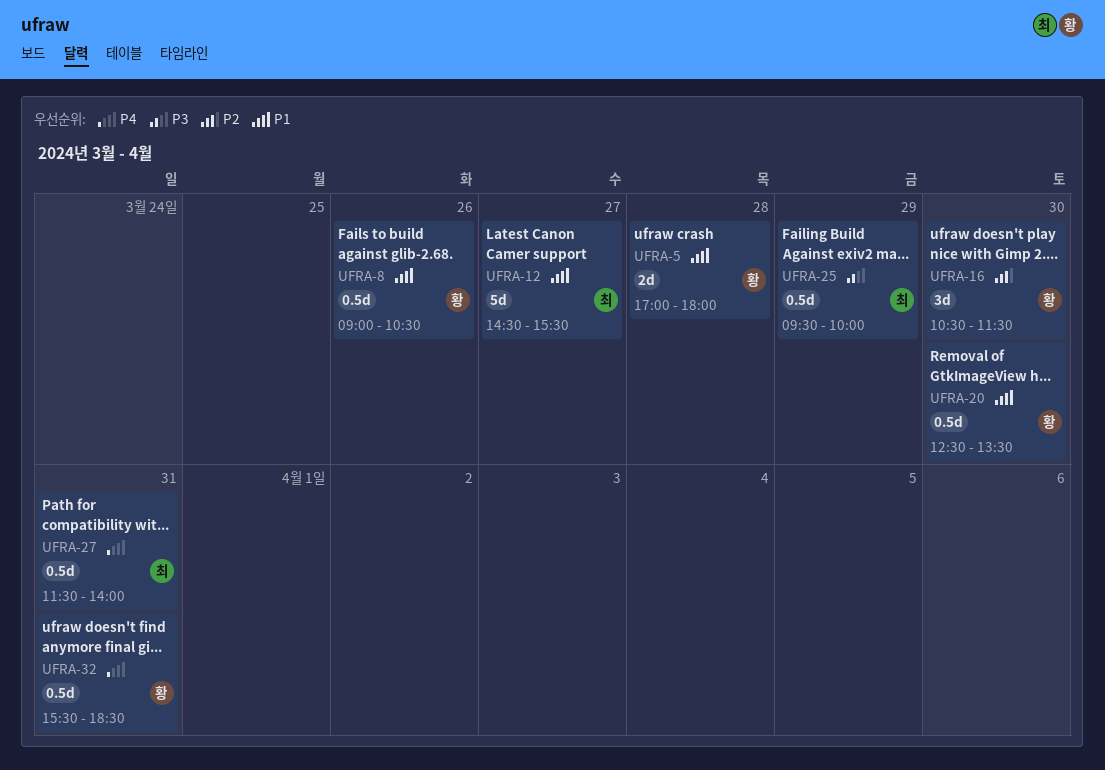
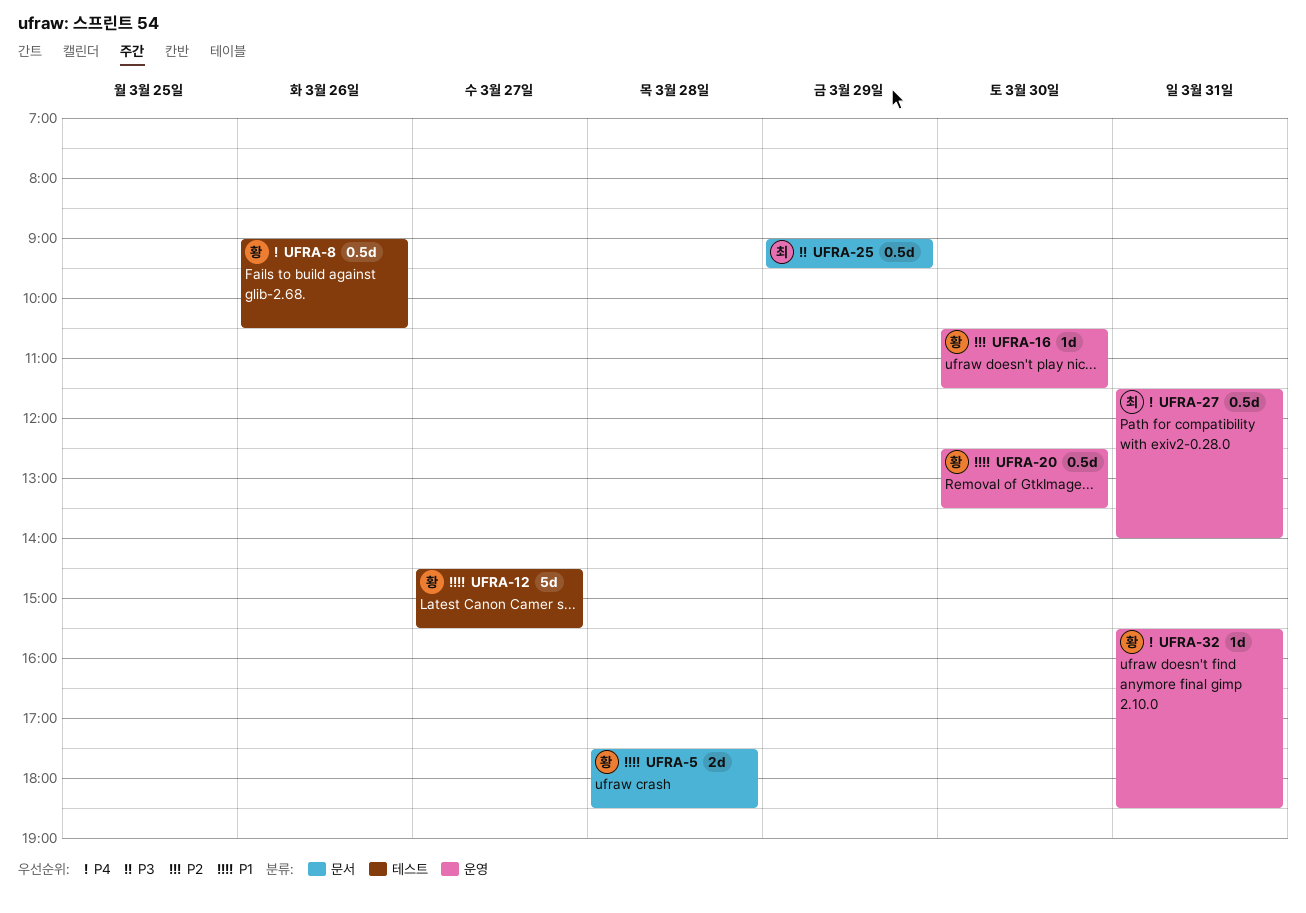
UFRA-5, begins: 17:00 -> 17:30
UFRA-5, ends: 18:00 -> 18:30
UFRA-8, priority: P1 -> P4
UFRA-12, owner: 최 -> 황
UFRA-16, estimate: 3d -> 1d
UFRA-25, begins: 09:30 -> 09:00
UFRA-25, ends: 10:00 -> 09:30
UFRA-32, estimate: 0.5d -> 1d

